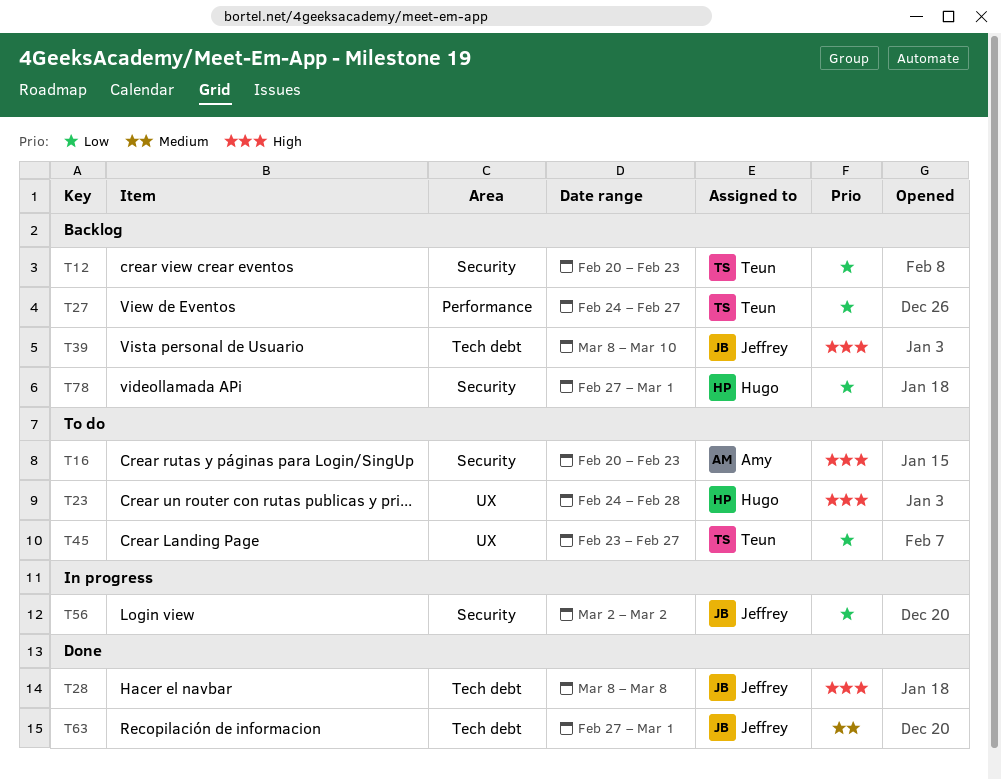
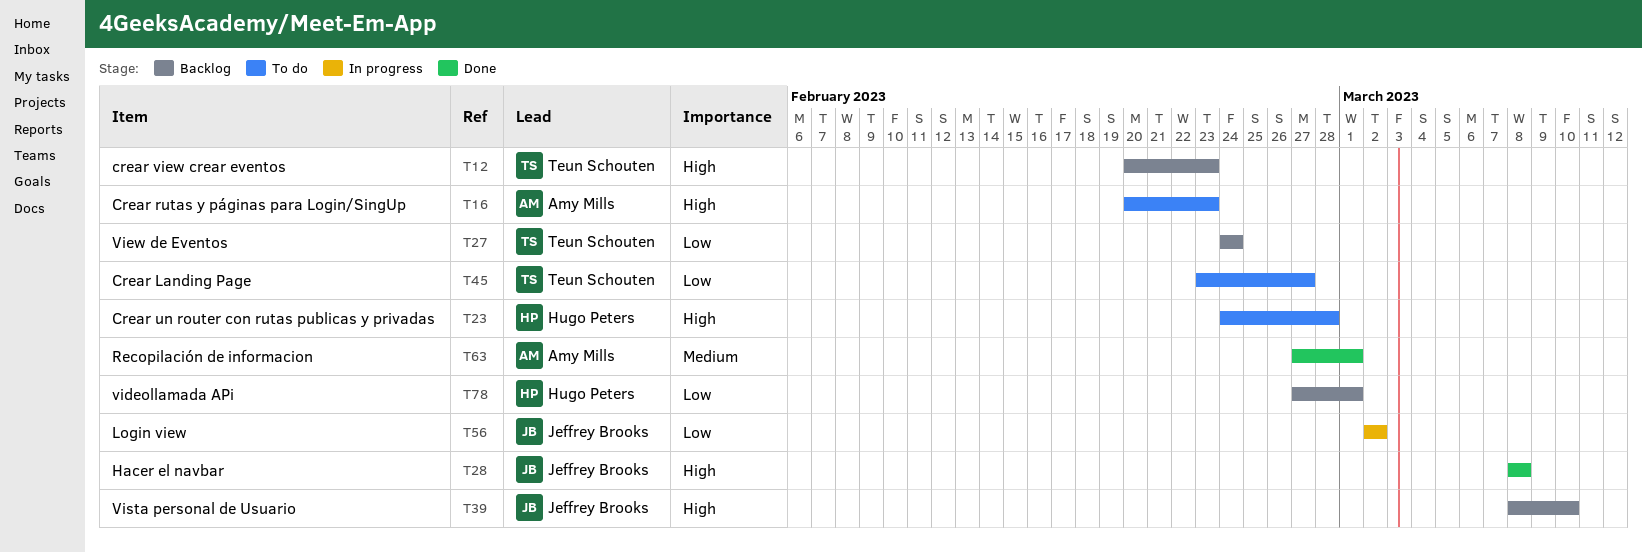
T12, priority: Low -> High
T27, due: Feb 27 -> Feb 24
T63, owner: Jeffrey Brooks -> Amy Mills

